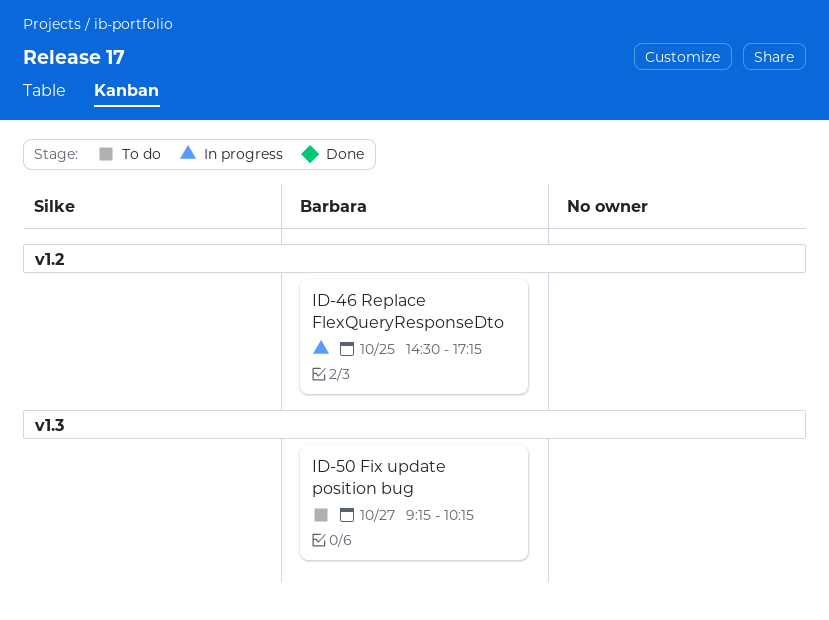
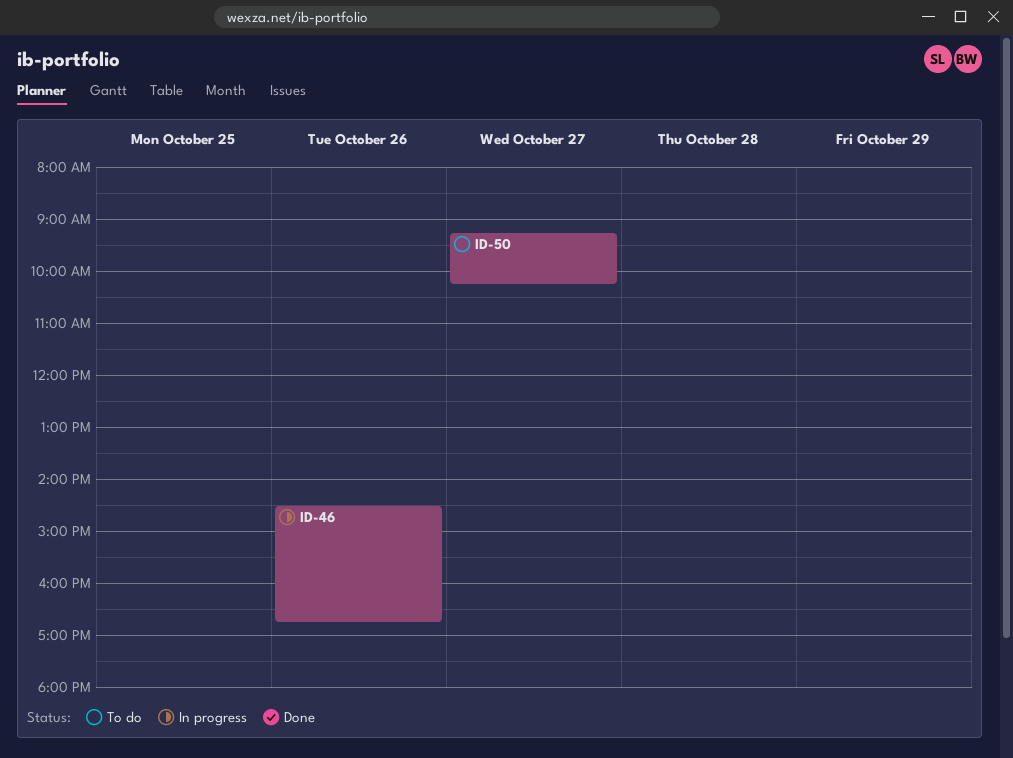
ID-46, day: Oct 25 -> Oct 26
ID-46, ends: 17:15 -> 16:45

